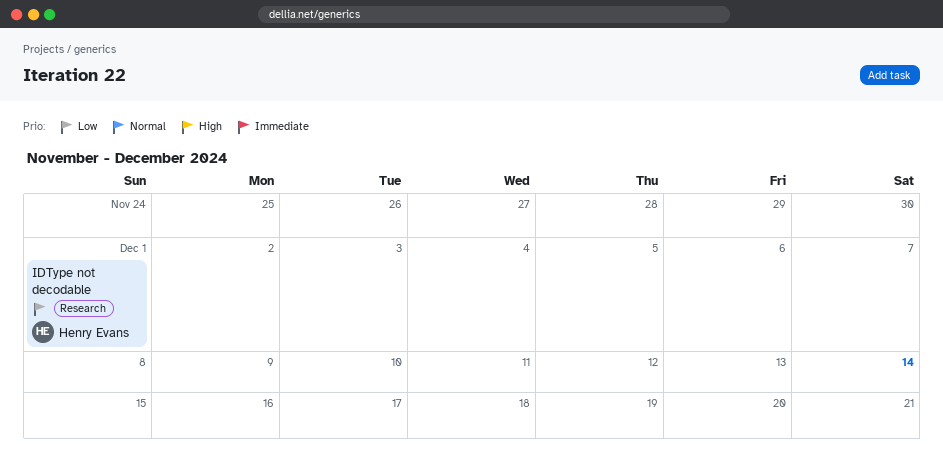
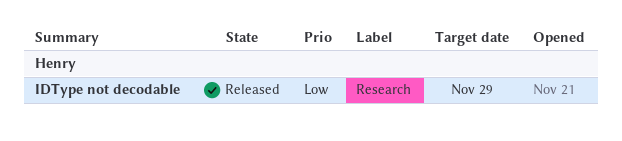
IDType not decodable, due: Dec 1 -> Nov 29

